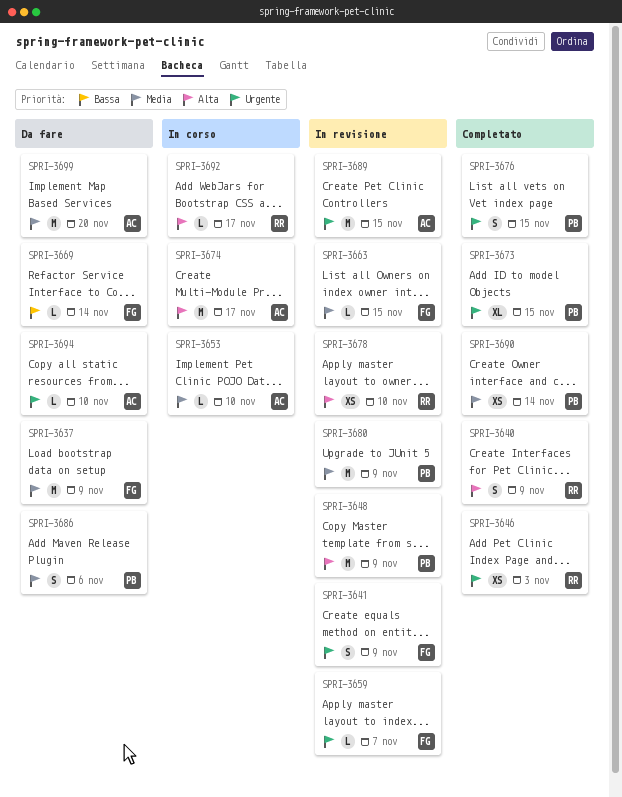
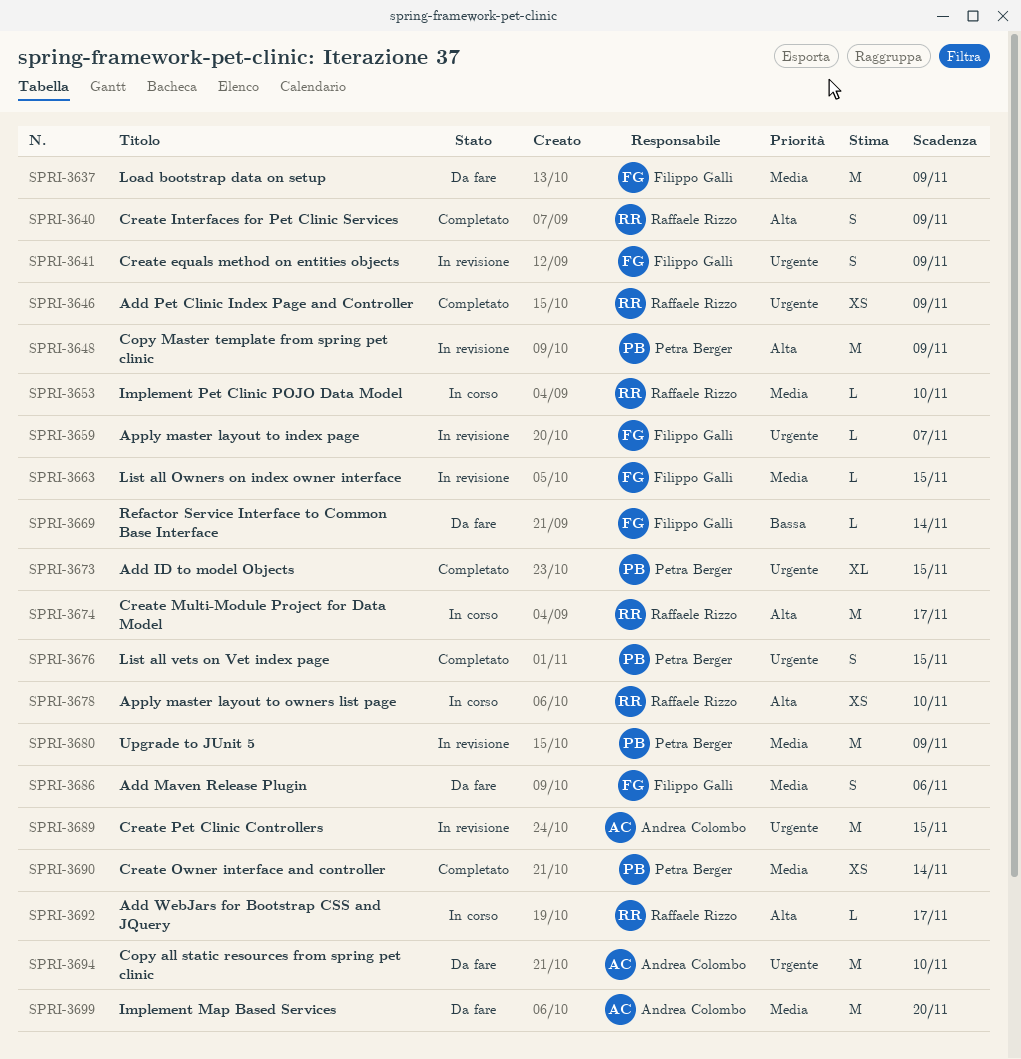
SPRI-3646, due: Nov 3 -> Nov 9
SPRI-3653, owner: Andrea Colombo -> Raffaele Rizzo
SPRI-3674, owner: Andrea Colombo -> Raffaele Rizzo
SPRI-3678, status: In revisione -> In corso
SPRI-3686, owner: Petra Berger -> Filippo Galli
SPRI-3694, estimate: L -> M

